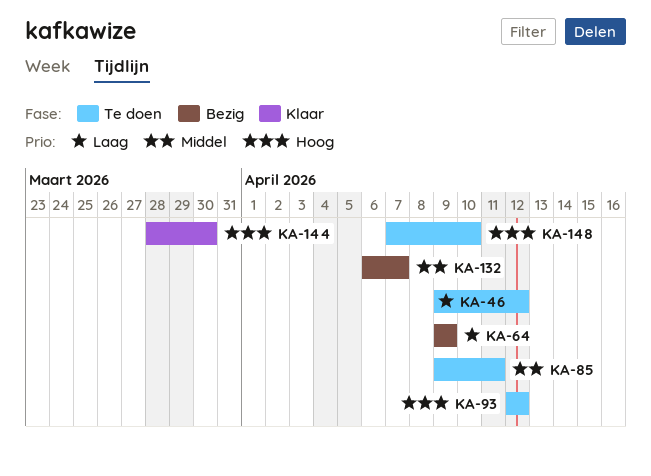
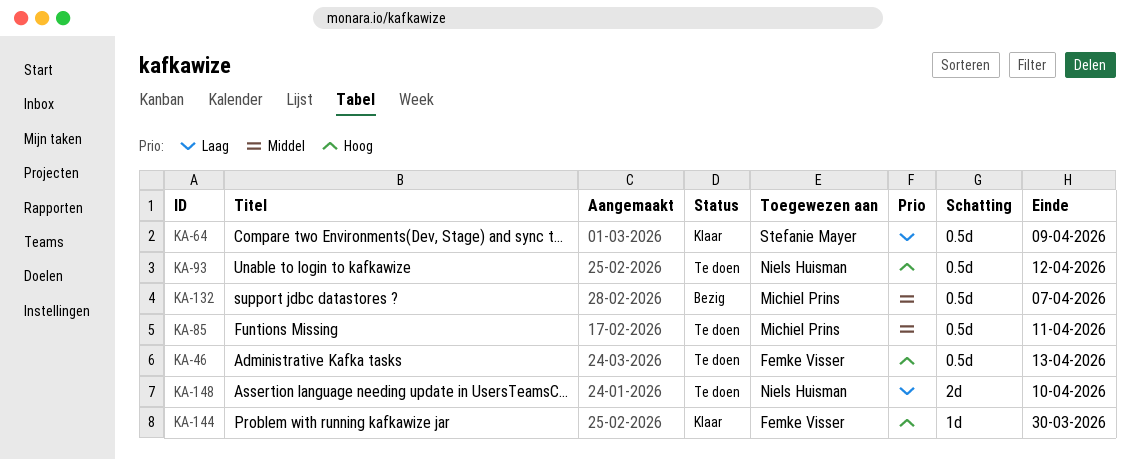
KA-46, priority: Laag -> Hoog
KA-46, due: Apr 12 -> Apr 13
KA-64, status: Bezig -> Klaar
KA-148, priority: Hoog -> Laag

